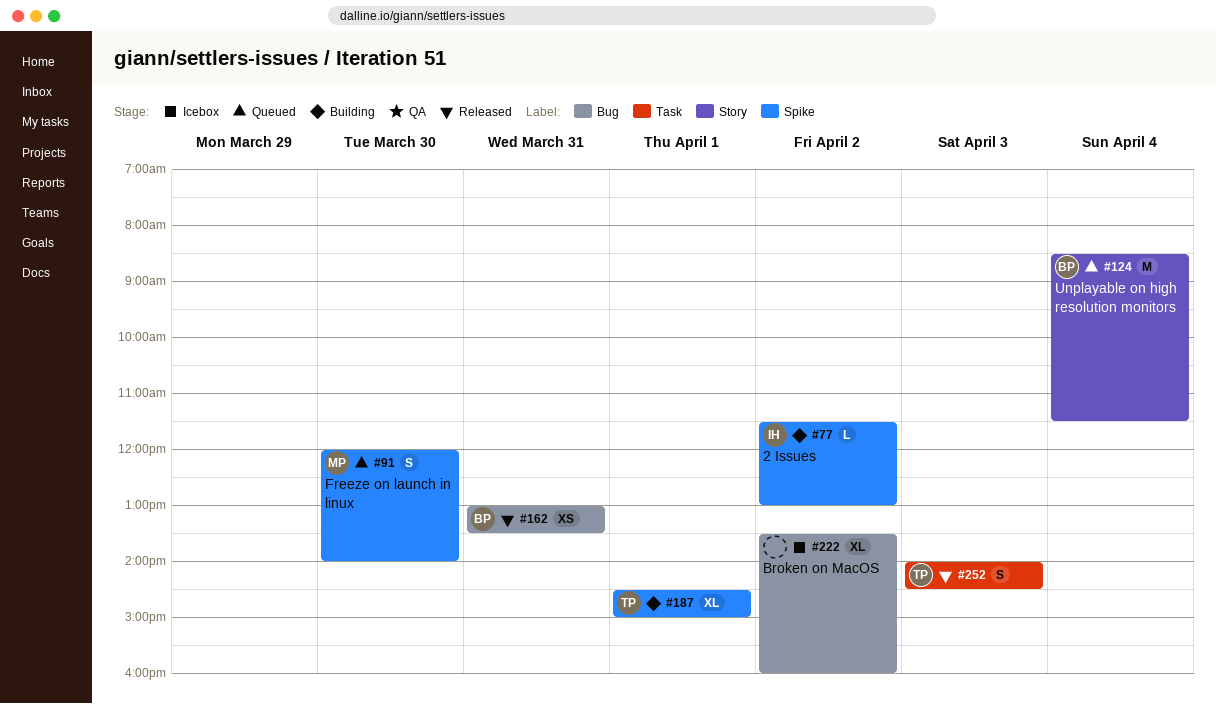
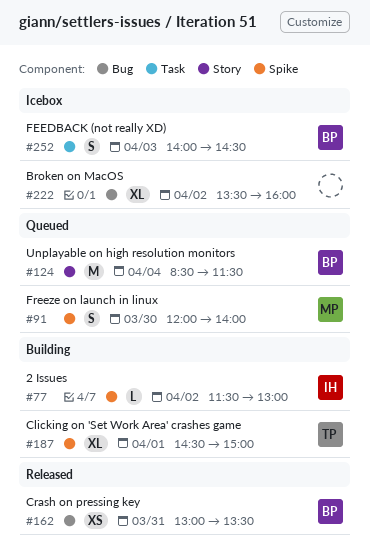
#252, status: Released -> Icebox
#252, owner: TP -> BP

